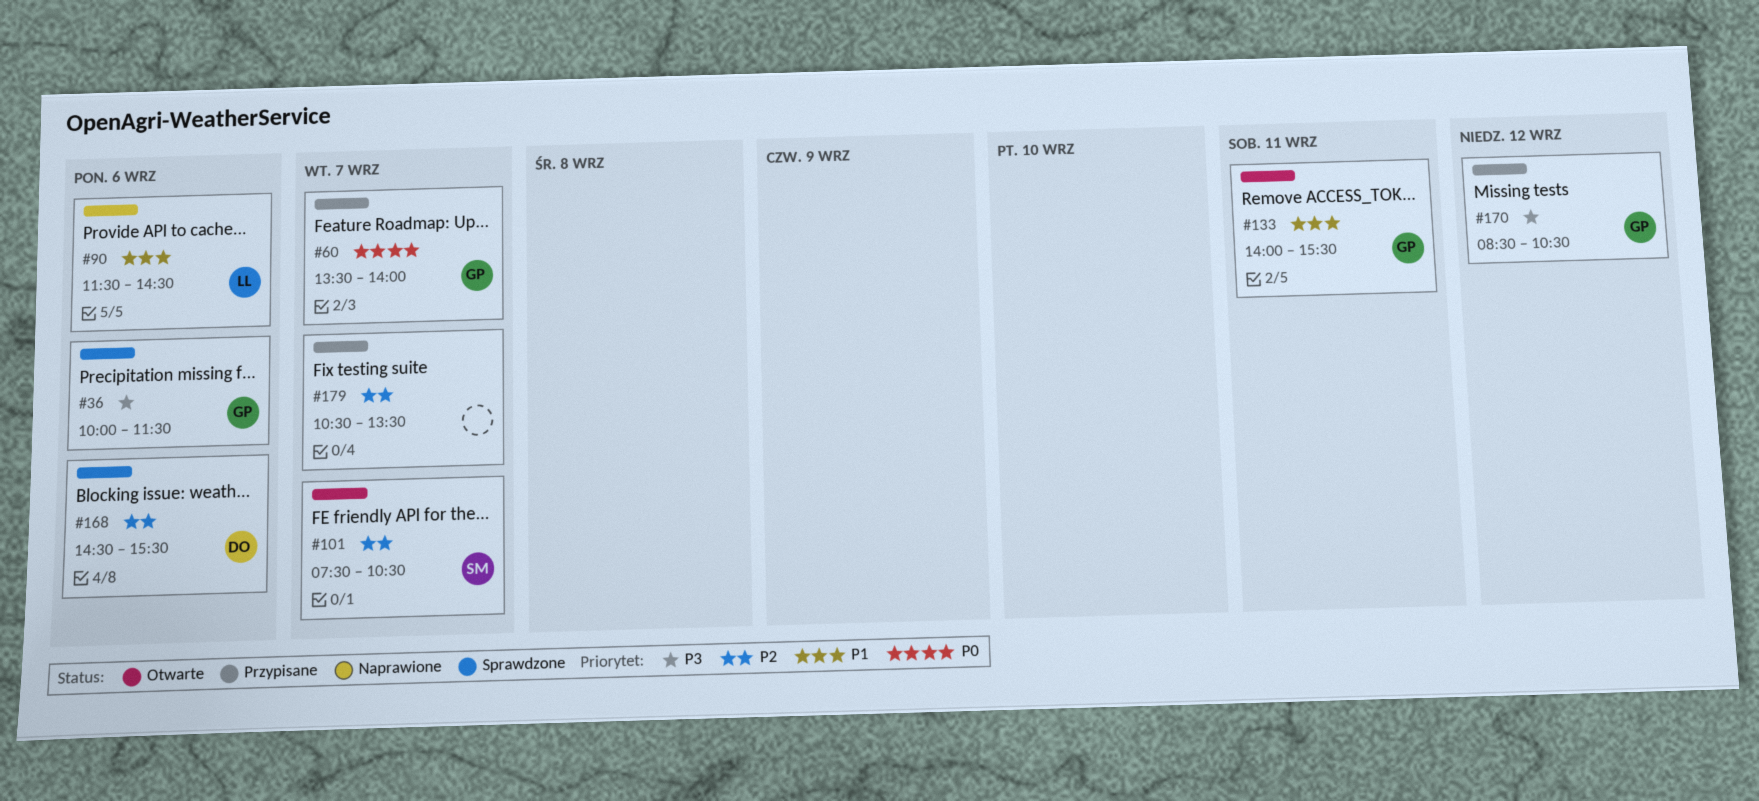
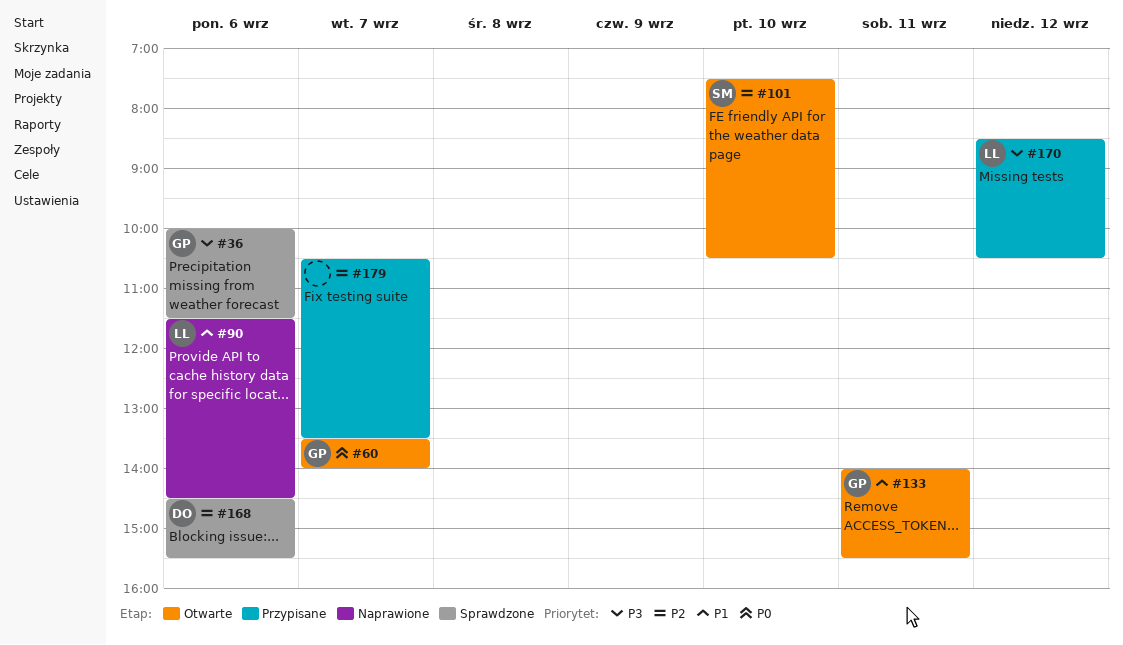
#60, status: Przypisane -> Otwarte
#101, day: Sep 7 -> Sep 10
#170, owner: GP -> LL

